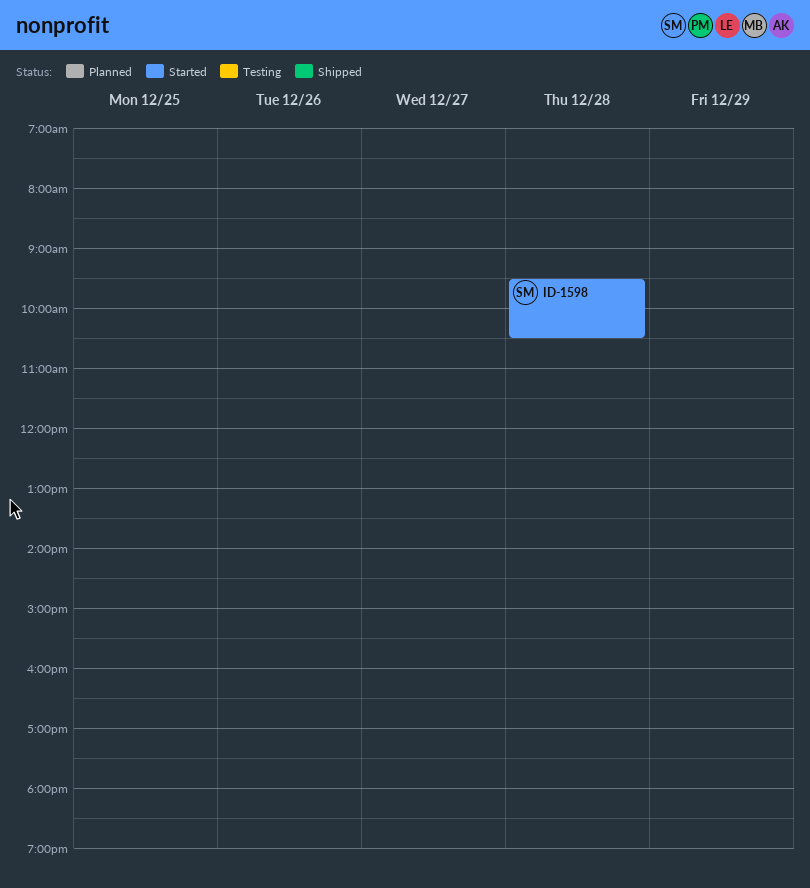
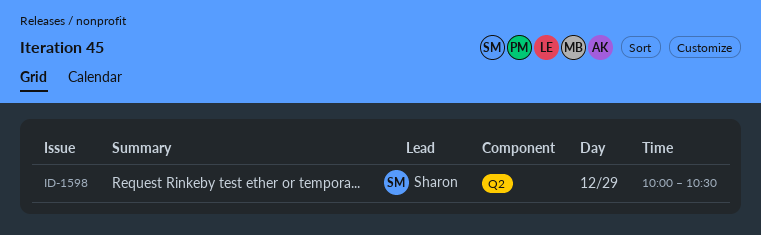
ID-1598, day: Dec 28 -> Dec 29
ID-1598, begins: 09:30 -> 10:00

